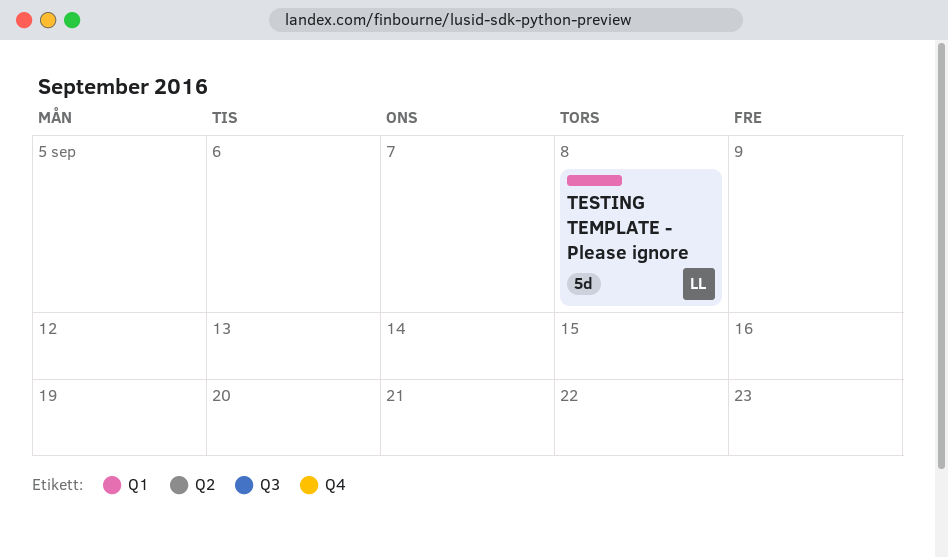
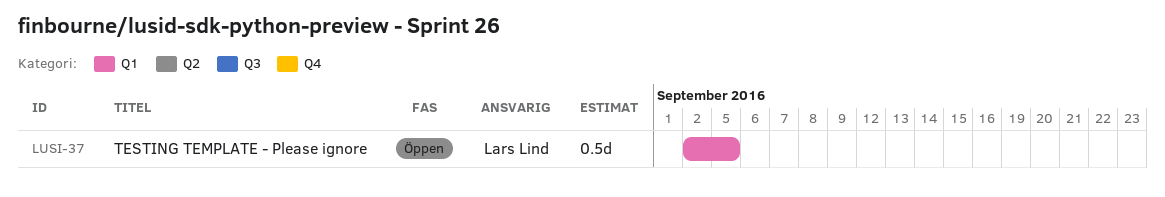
TESTING TEMPLATE - Please ignore, estimate: 5d -> 0.5d
TESTING TEMPLATE - Please ignore, due: Sep 8 -> Sep 5

